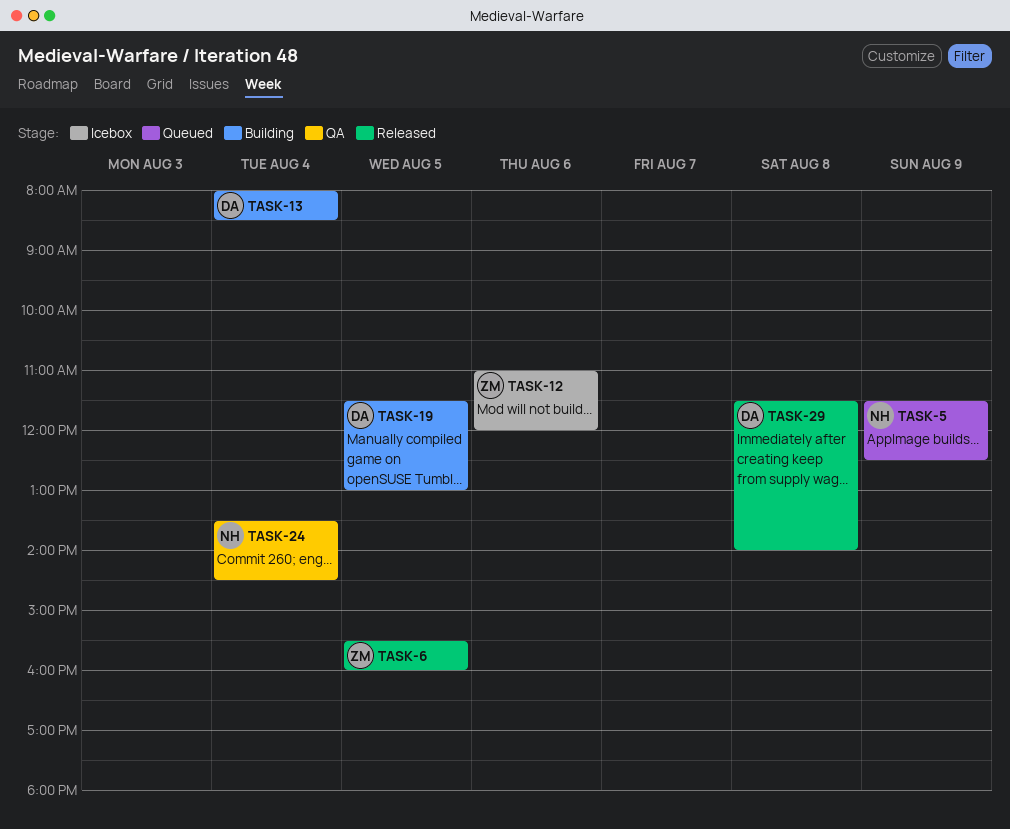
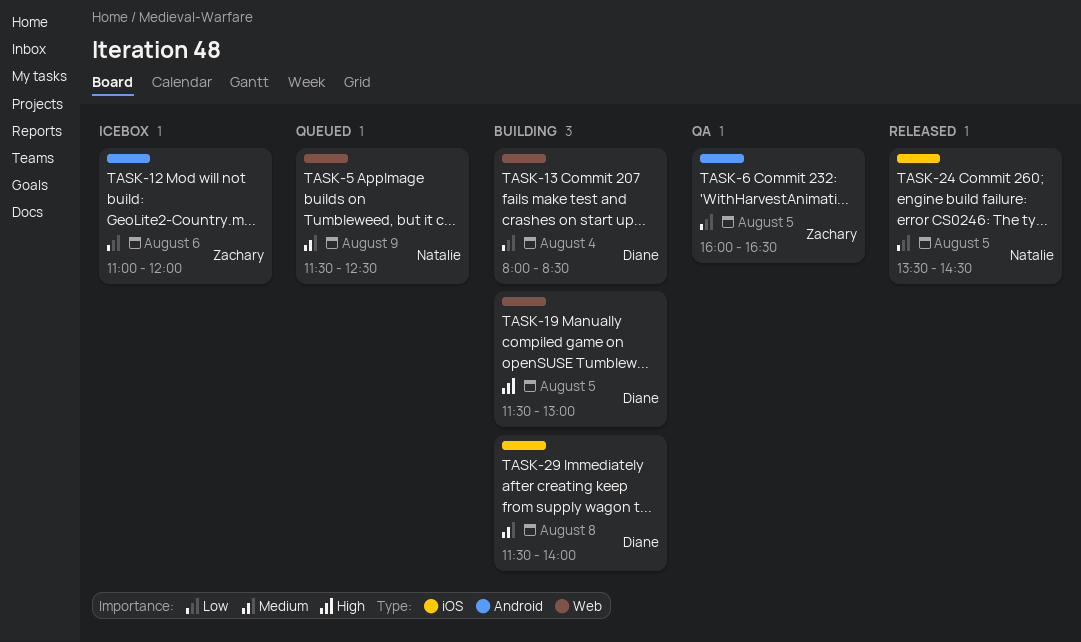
TASK-6, status: Released -> QA
TASK-6, begins: 15:30 -> 16:00
TASK-6, ends: 16:00 -> 16:30
TASK-24, status: QA -> Released
TASK-24, day: Aug 4 -> Aug 5
TASK-29, status: Released -> Building

